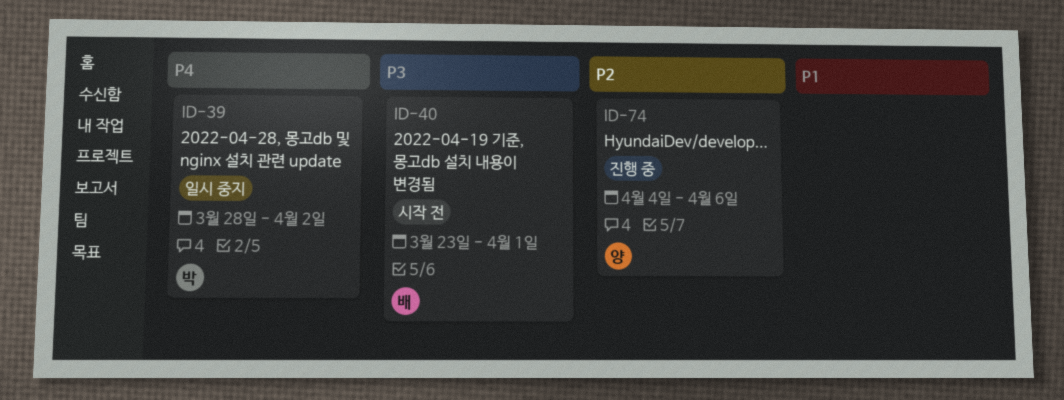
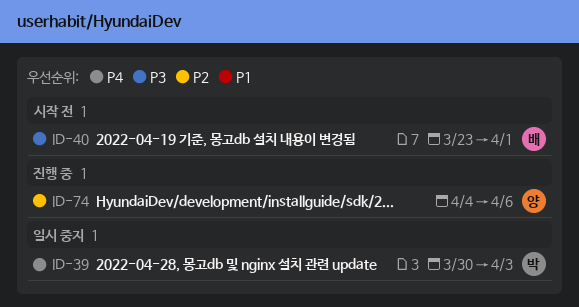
ID-39, start: Mar 28 -> Mar 30
ID-39, due: Apr 2 -> Apr 3

